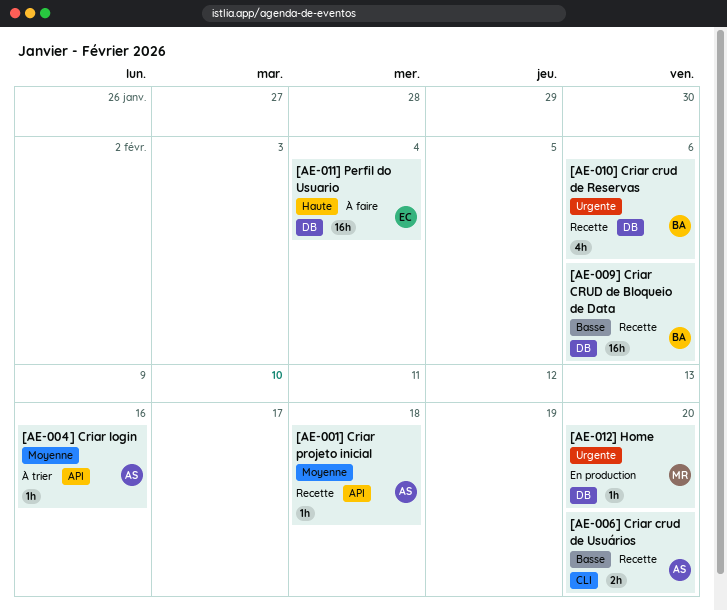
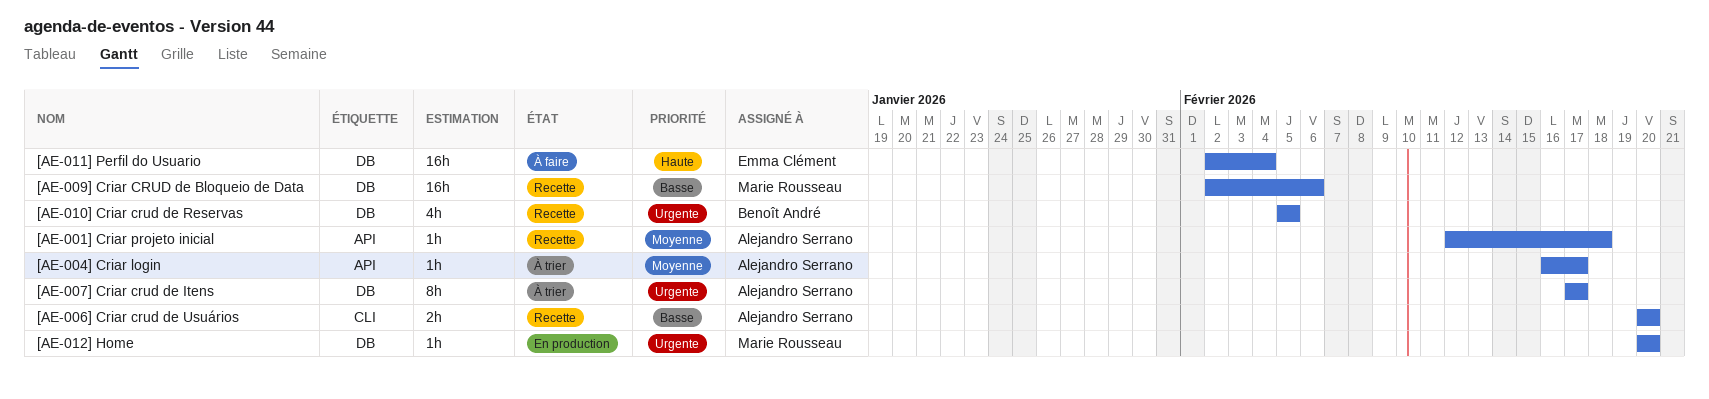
[AE-004] Criar login, due: Feb 16 -> Feb 17
[AE-007] Criar crud de Itens: none -> present
[AE-009] Criar CRUD de Bloqueio de Data, owner: Benoît André -> Marie Rousseau
[AE-010] Criar crud de Reservas, due: Feb 6 -> Feb 5

